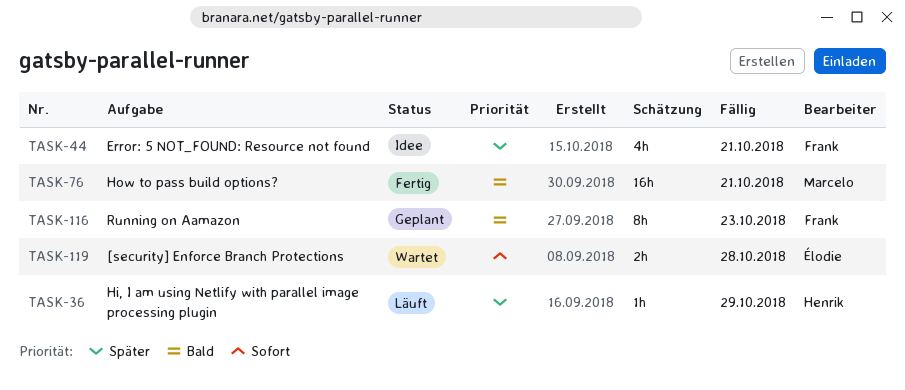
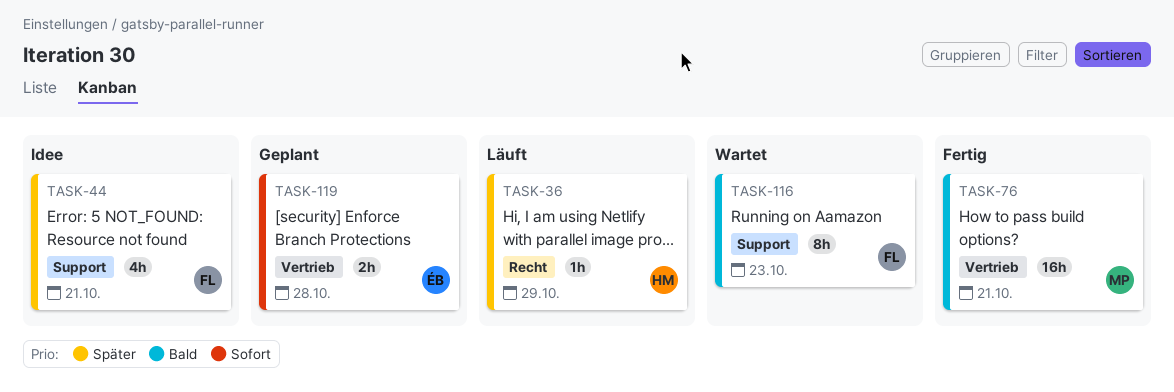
TASK-116, status: Geplant -> Wartet
TASK-119, status: Wartet -> Geplant

